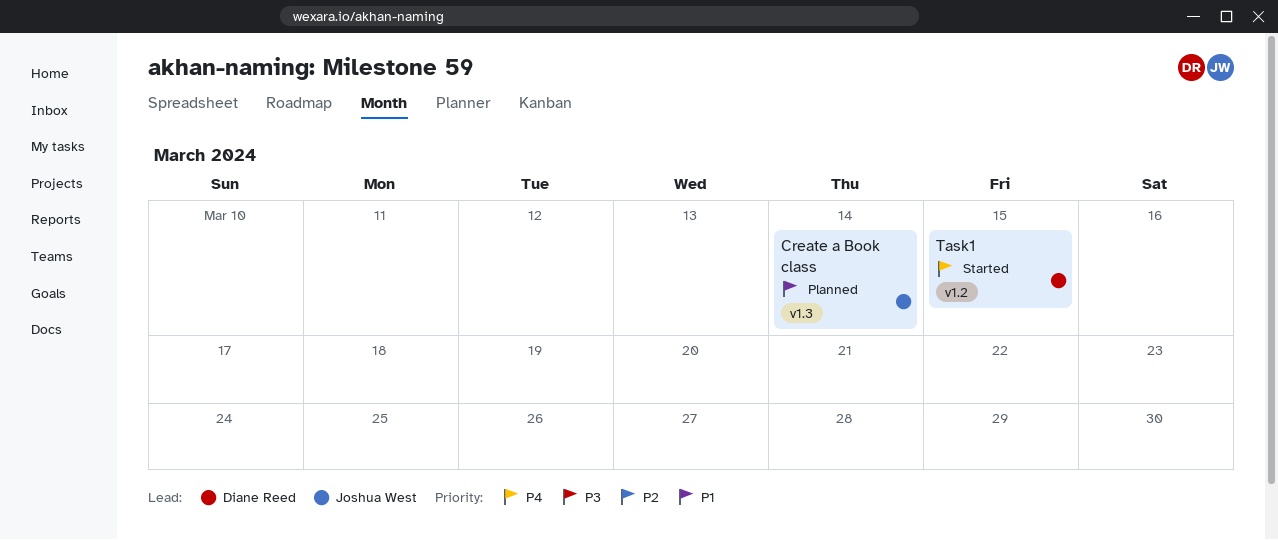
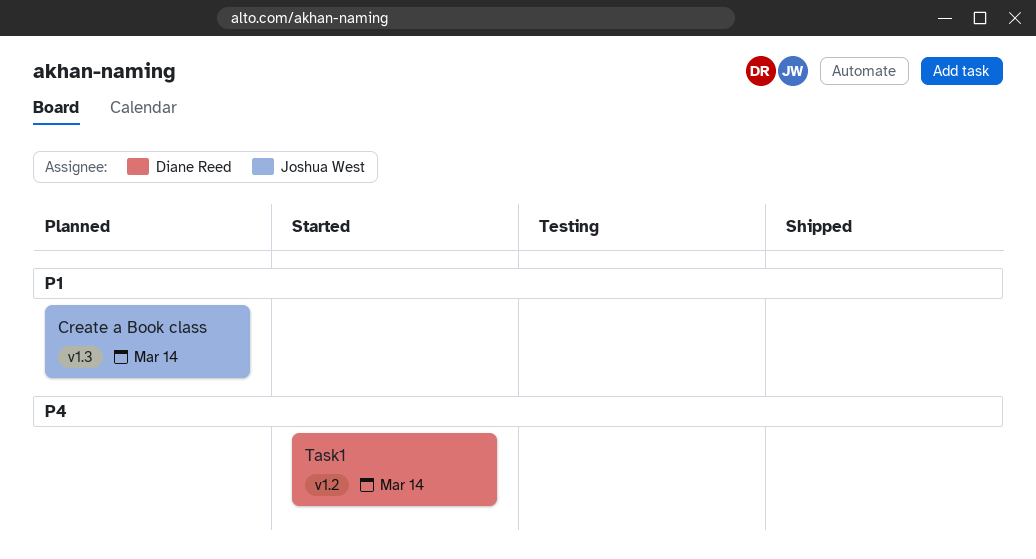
Task1, due: Mar 15 -> Mar 14

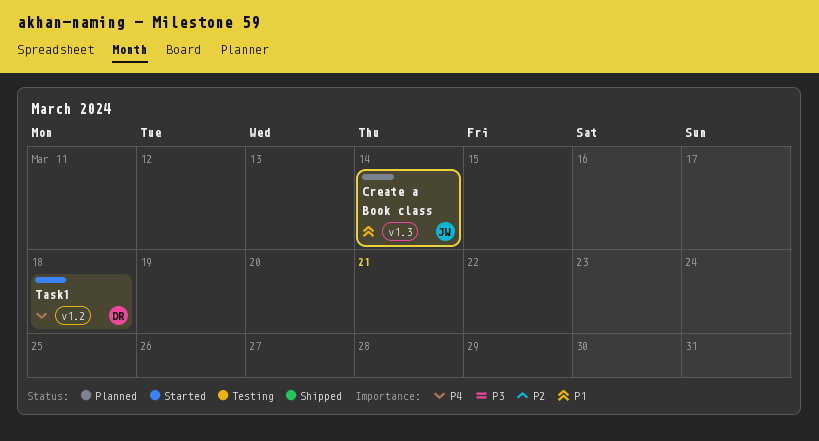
Task1, due: Mar 14 -> Mar 18

